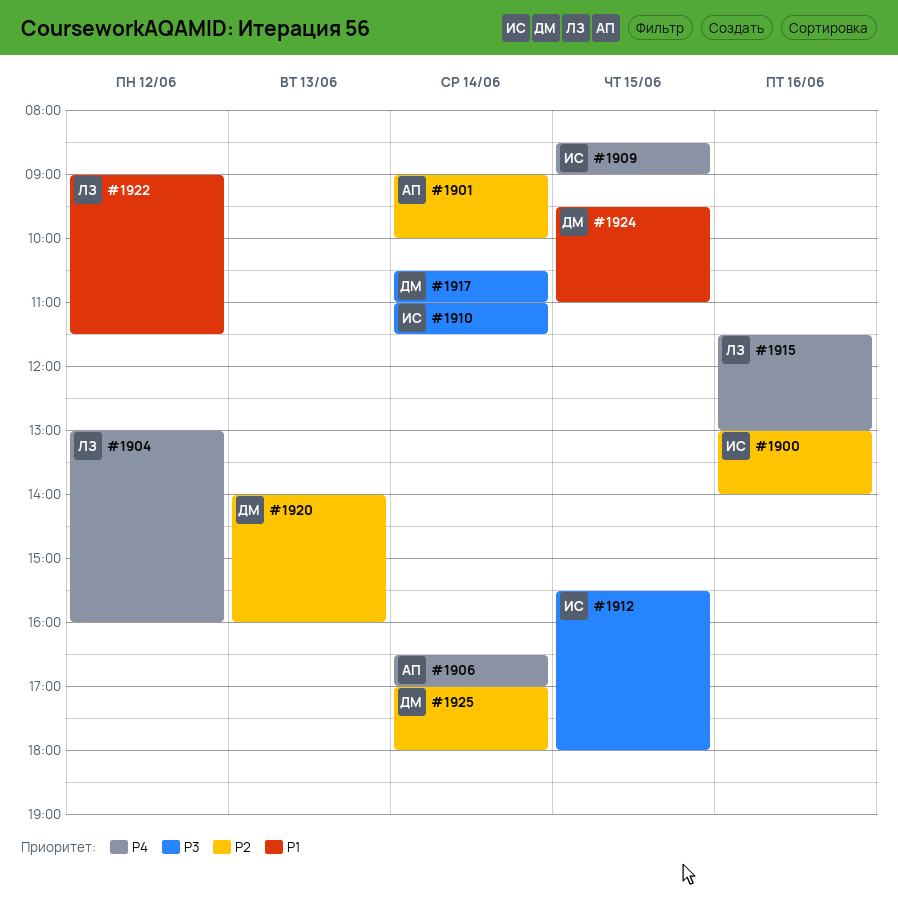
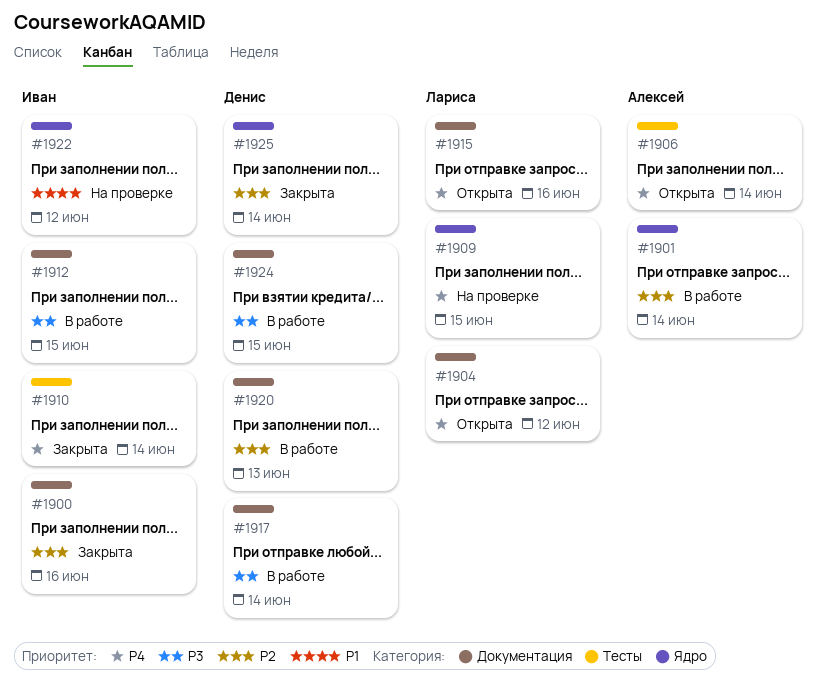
#1909, owner: Иван -> Лариса
#1910, priority: P3 -> P4
#1922, owner: Лариса -> Иван
#1924, priority: P1 -> P3

